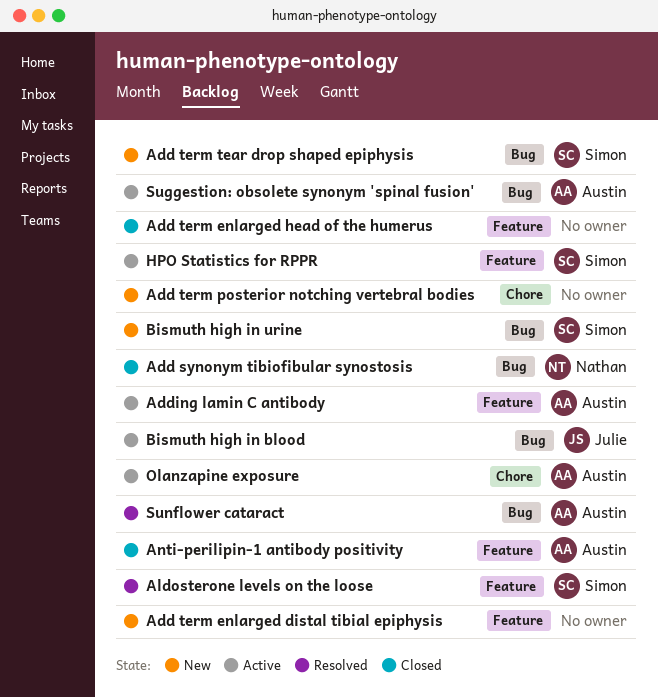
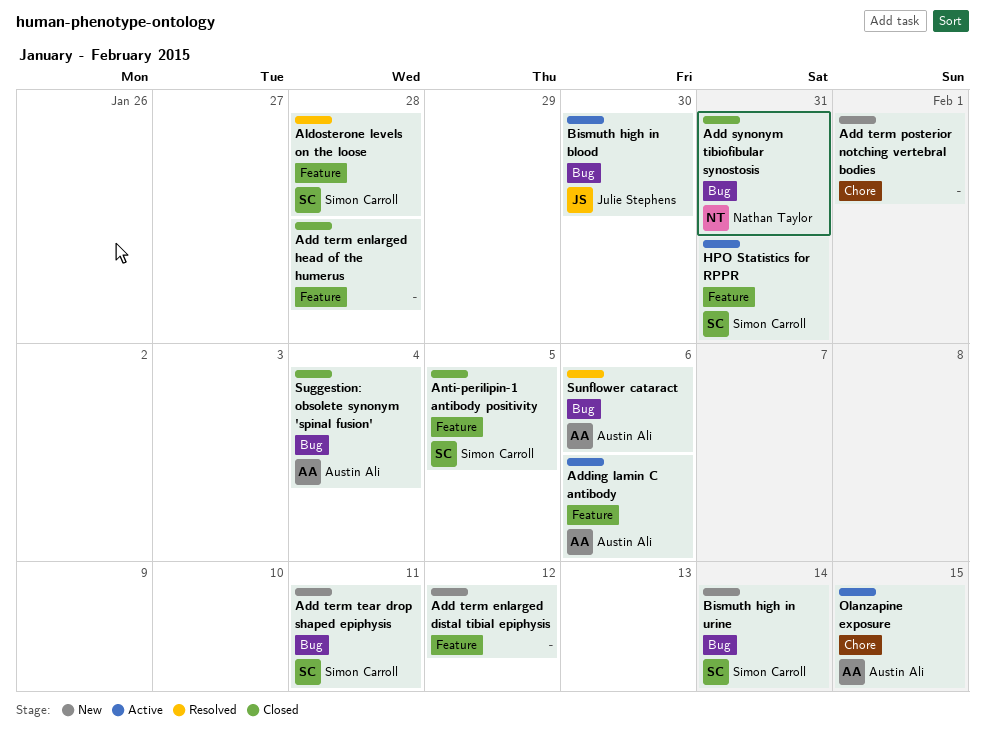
Anti-perilipin-1 antibody positivity, owner: Austin Ali -> Simon Carroll
Suggestion: obsolete synonym 'spinal fusion', status: Active -> Closed

